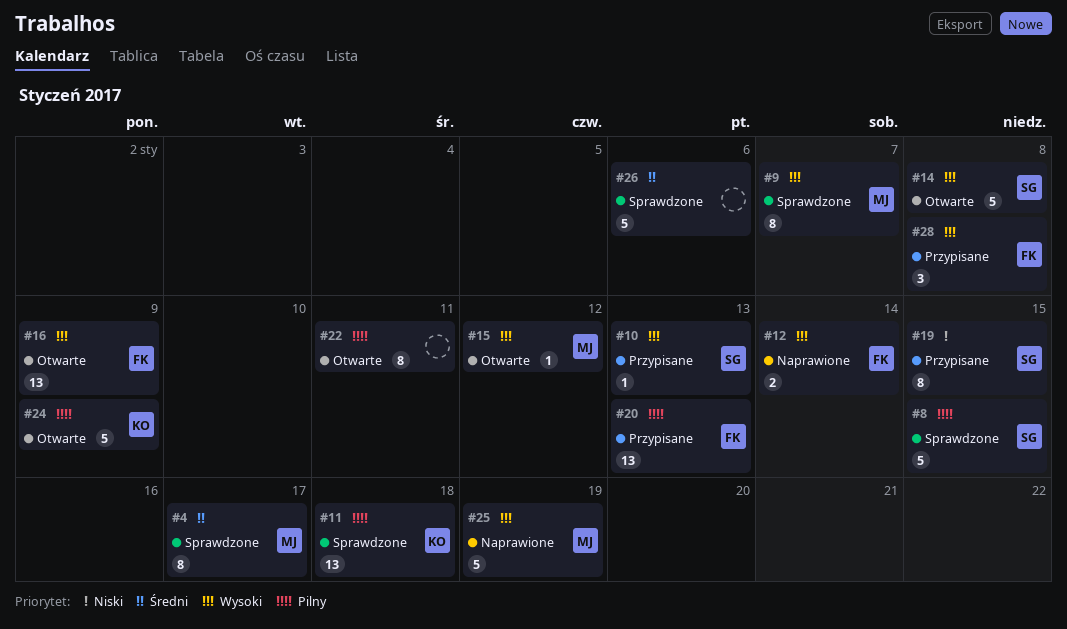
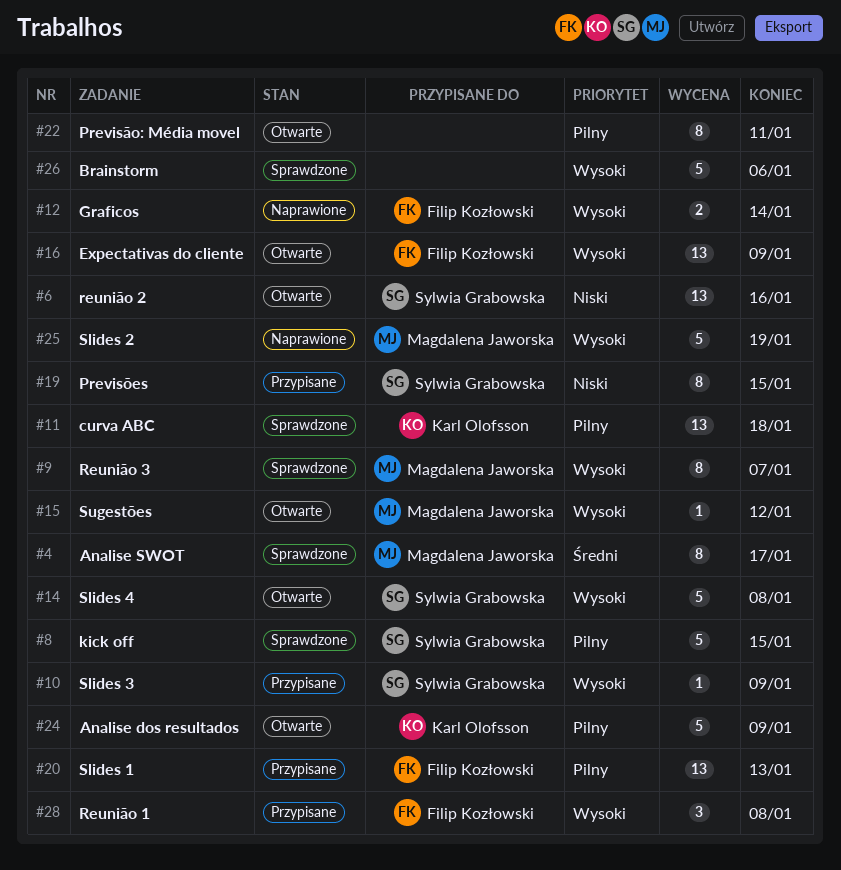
#6: none -> present
#10, due: Jan 13 -> Jan 9
#26, priority: Średni -> Wysoki

